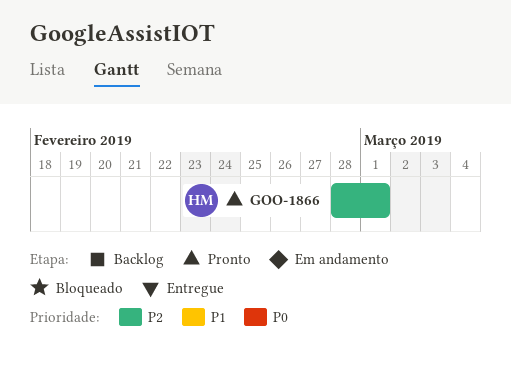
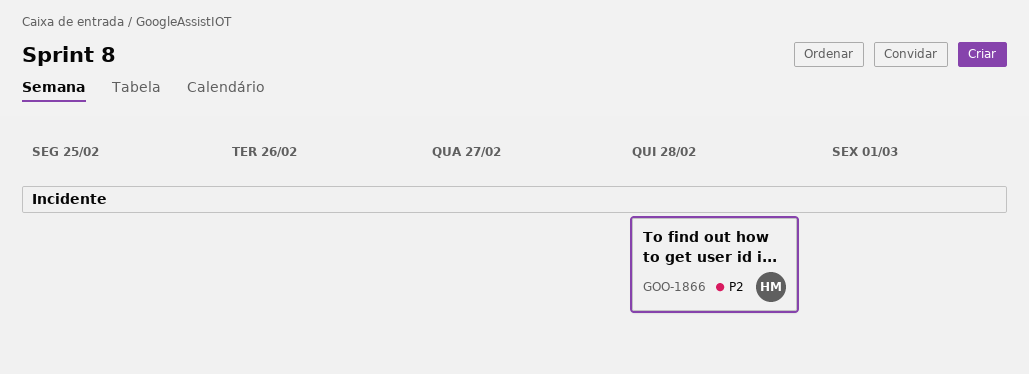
GOO-1866, due: Mar 1 -> Feb 28

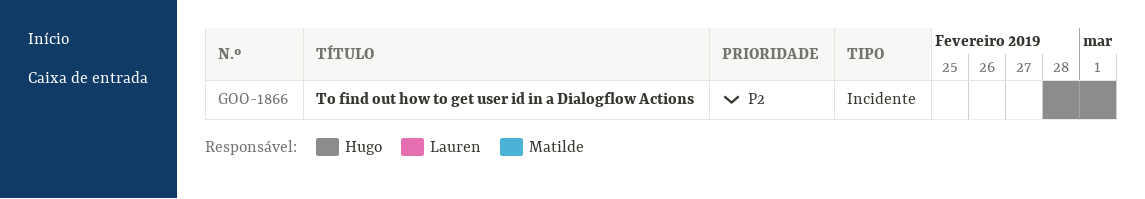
GOO-1866, due: Feb 28 -> Mar 1

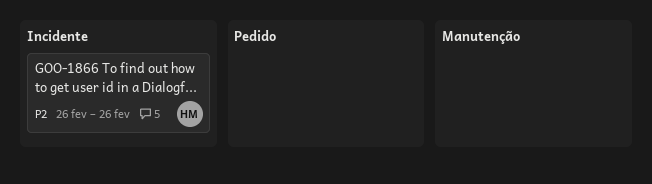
GOO-1866, start: Feb 28 -> Feb 26
GOO-1866, due: Mar 1 -> Feb 26

